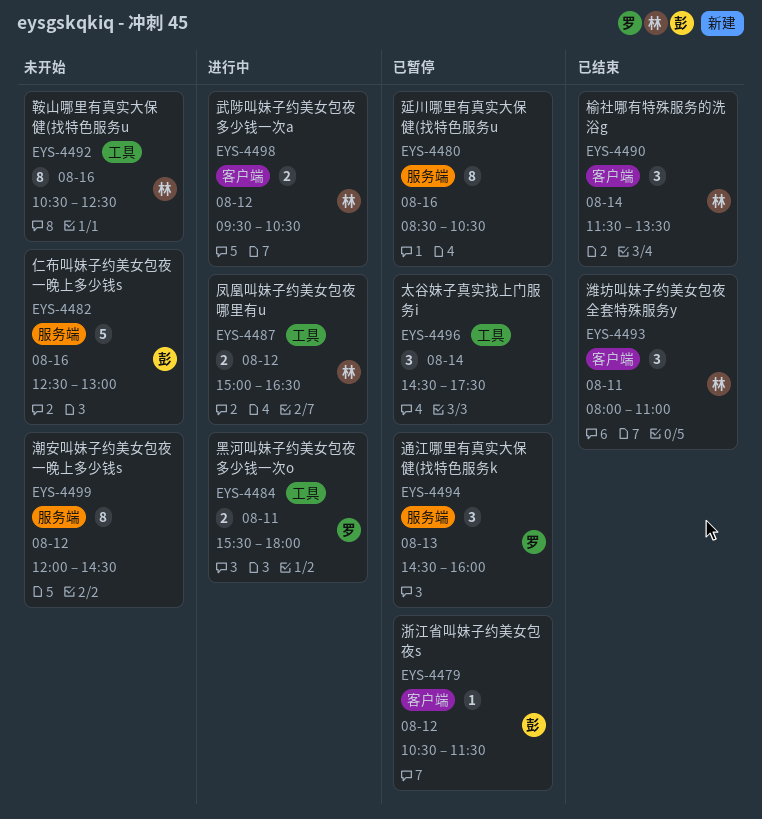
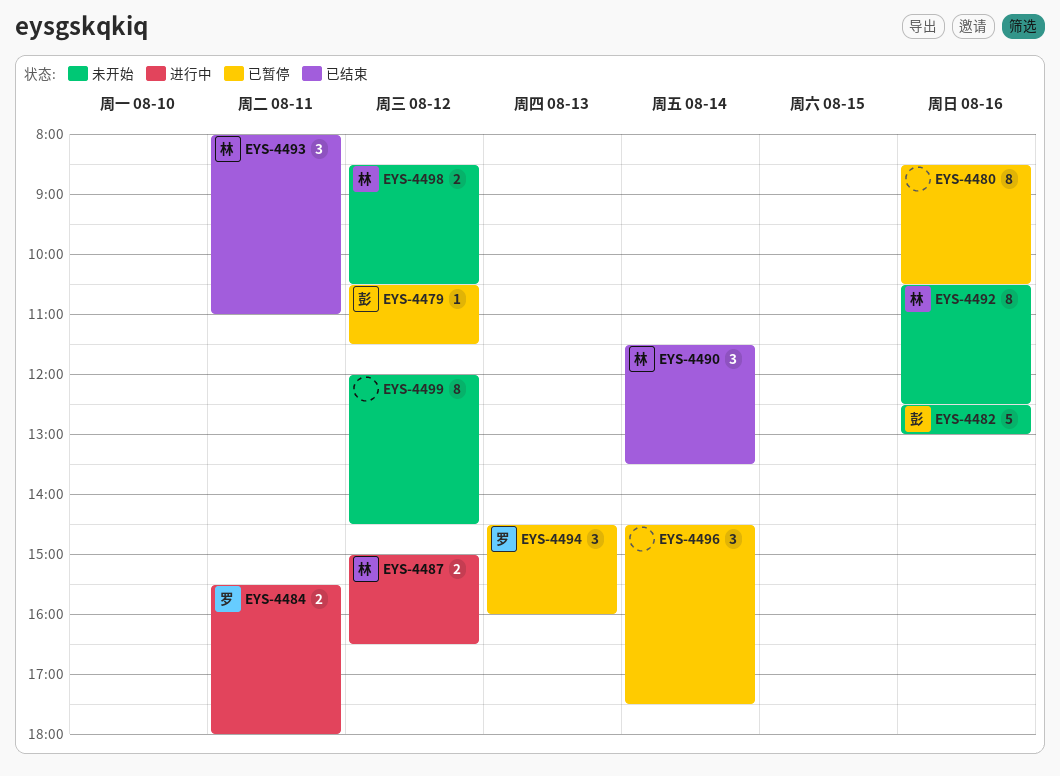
EYS-4498, status: 进行中 -> 未开始
EYS-4498, begins: 09:30 -> 08:30

